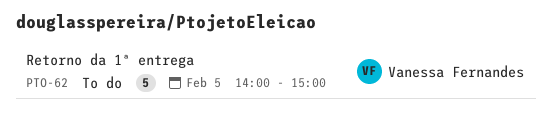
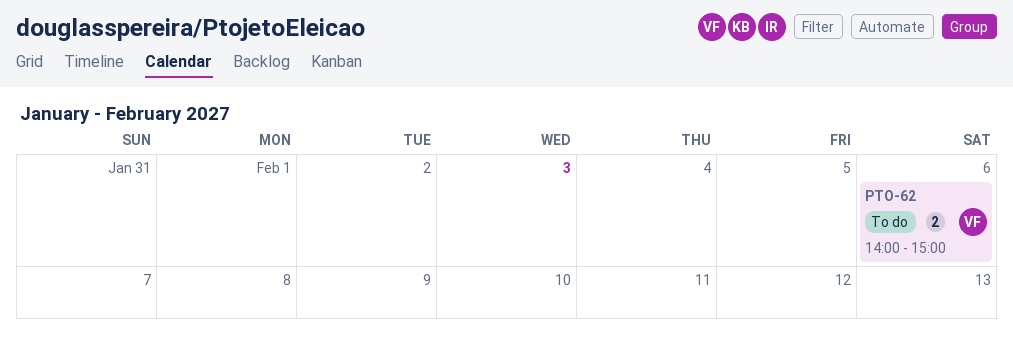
PTO-62, estimate: 5 -> 2
PTO-62, day: Feb 5 -> Feb 6

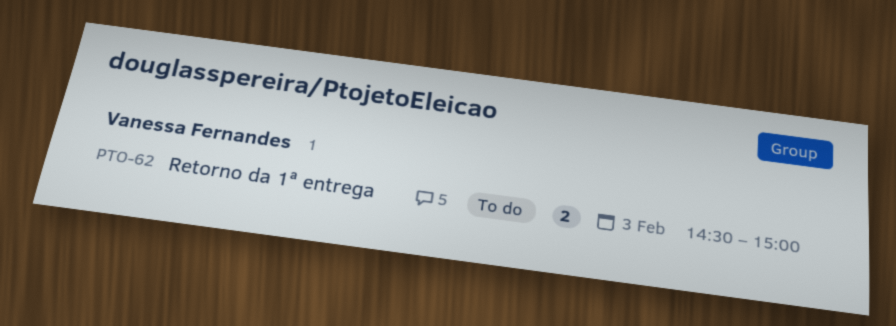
PTO-62, day: Feb 6 -> Feb 3
PTO-62, begins: 14:00 -> 14:30

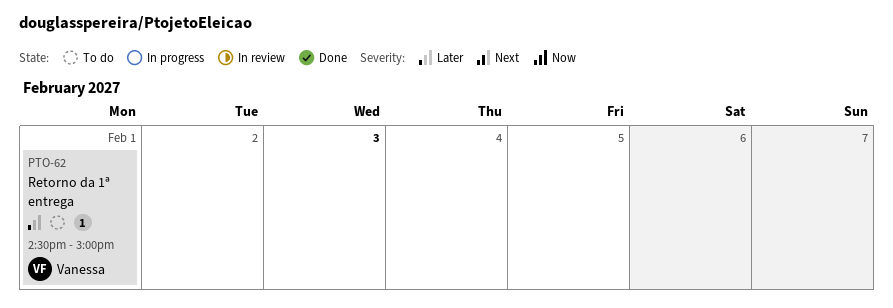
PTO-62, estimate: 2 -> 1
PTO-62, day: Feb 3 -> Feb 1

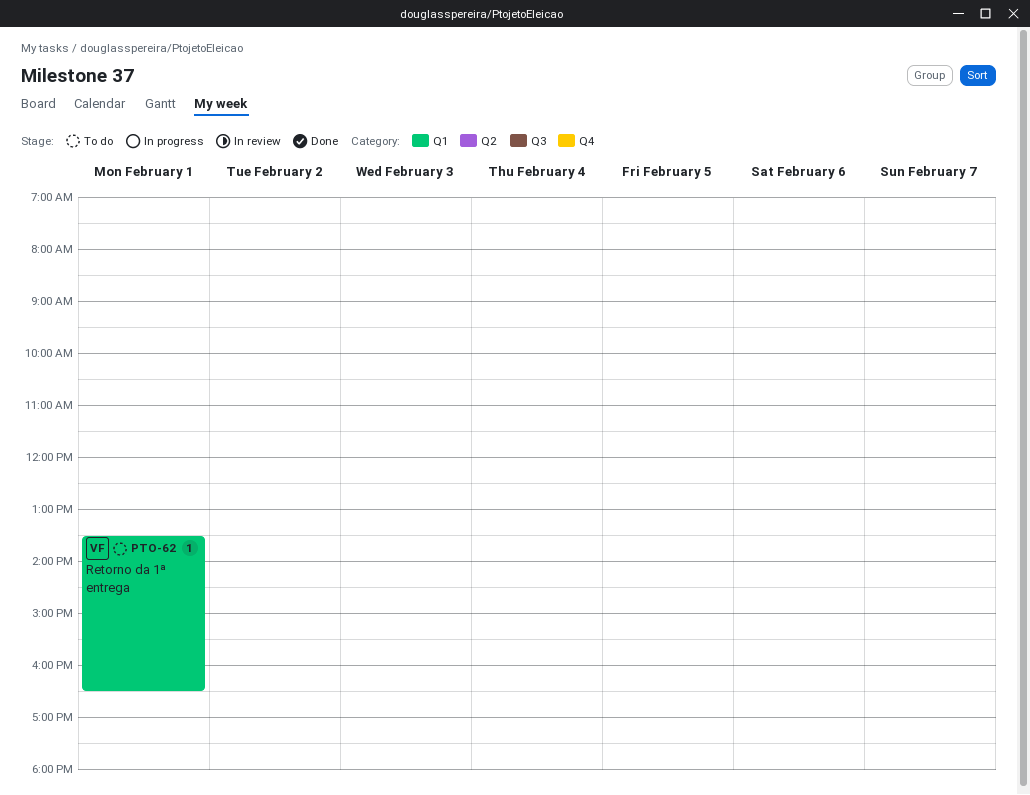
PTO-62, begins: 14:30 -> 13:30
PTO-62, ends: 15:00 -> 16:30

